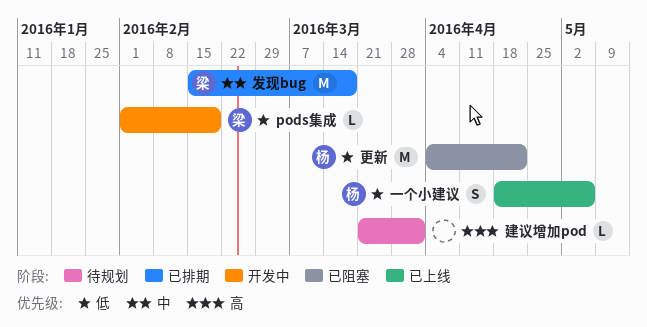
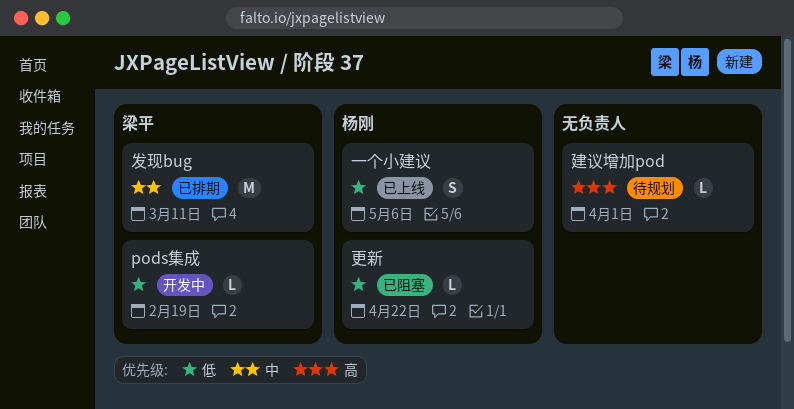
发现bug, due: Mar 18 -> Mar 11
更新, estimate: M -> L

